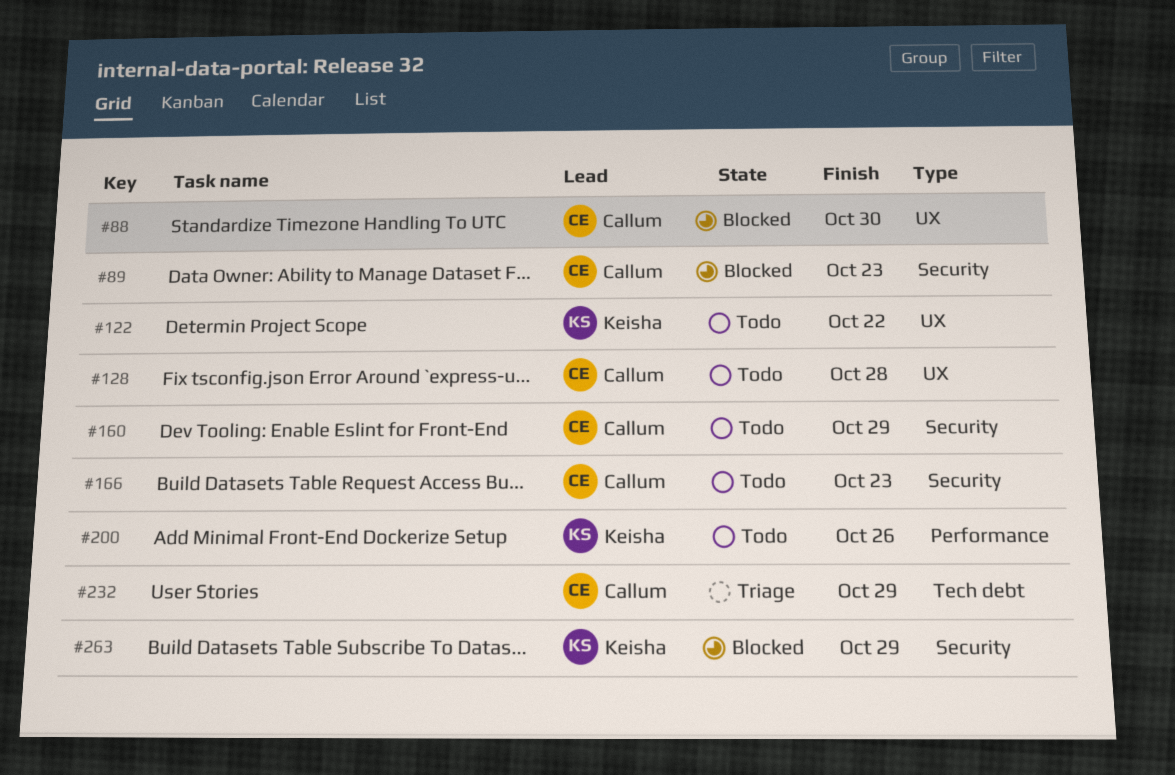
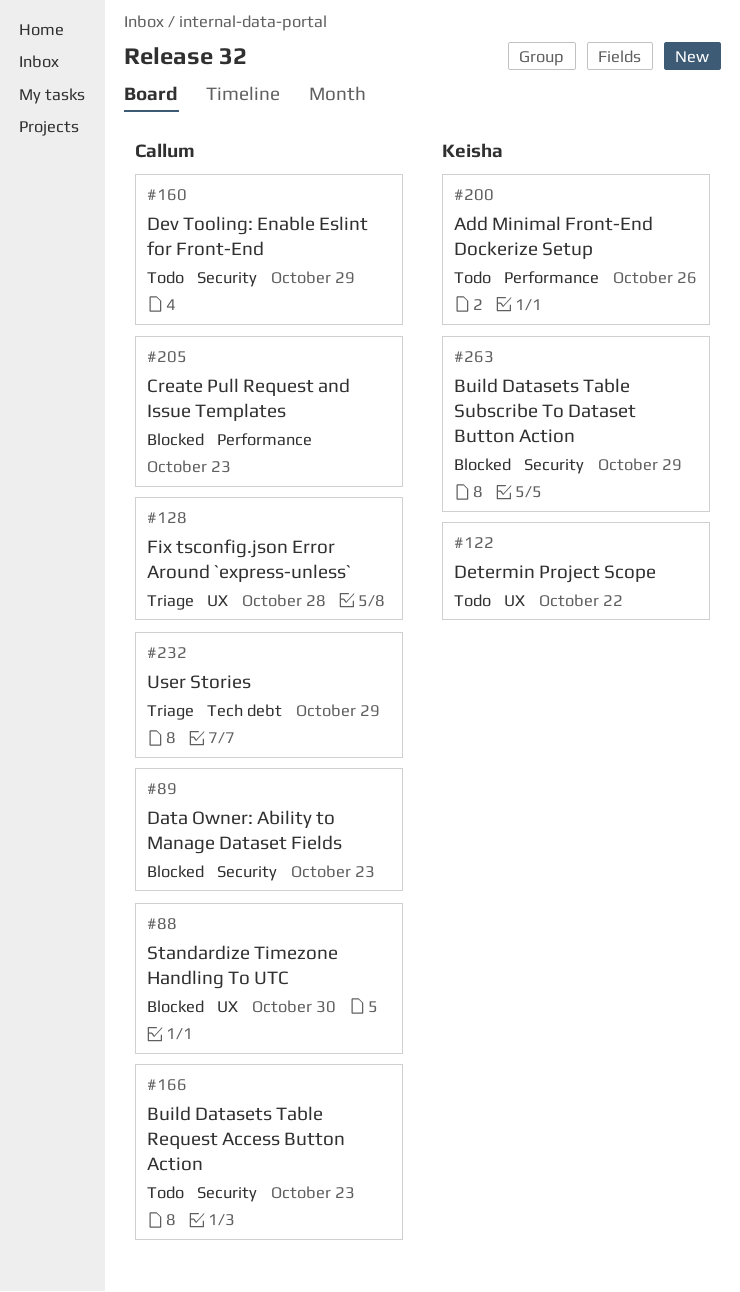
#128, status: Todo -> Triage
#205: none -> present

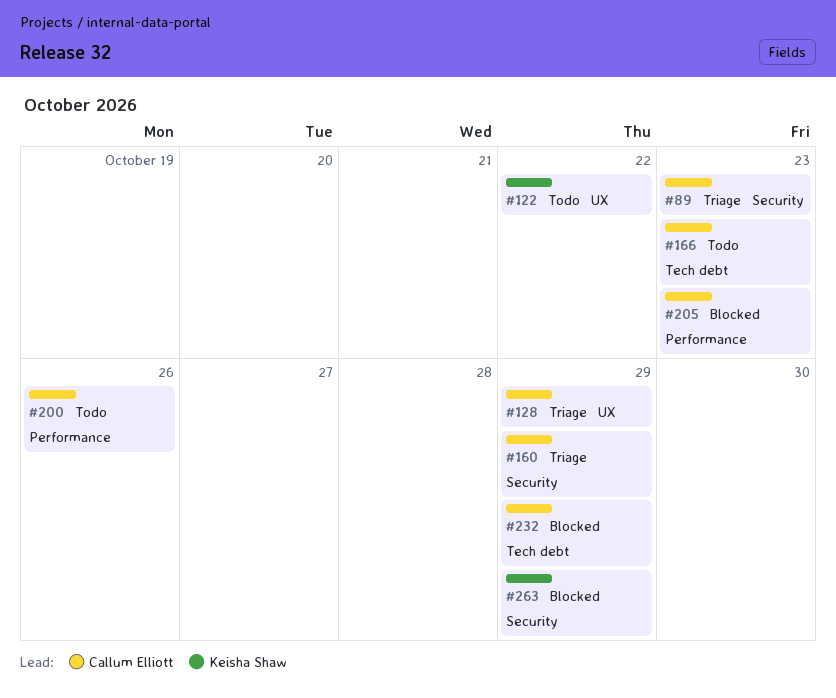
#88: present -> none
#89, status: Blocked -> Triage
#128, due: Oct 28 -> Oct 29
#160, status: Todo -> Triage
#166, label: Security -> Tech debt
#200, owner: Keisha Shaw -> Callum Elliott
#232, status: Triage -> Blocked

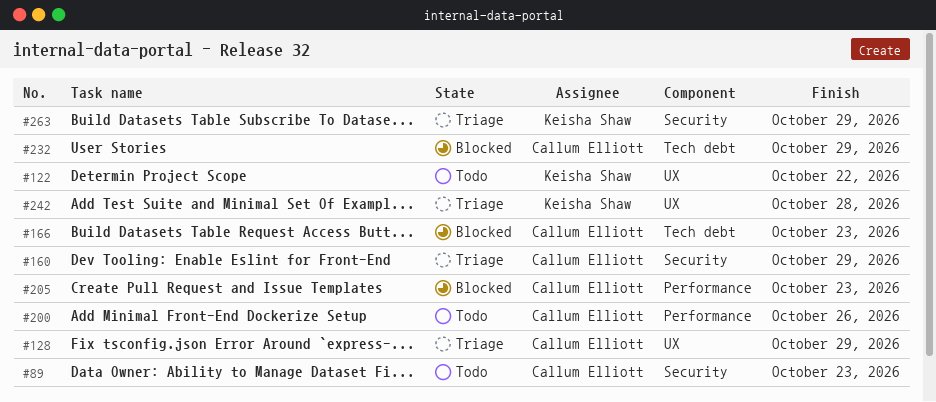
#89, status: Triage -> Todo
#166, status: Todo -> Blocked
#242: none -> present
#263, status: Blocked -> Triage

